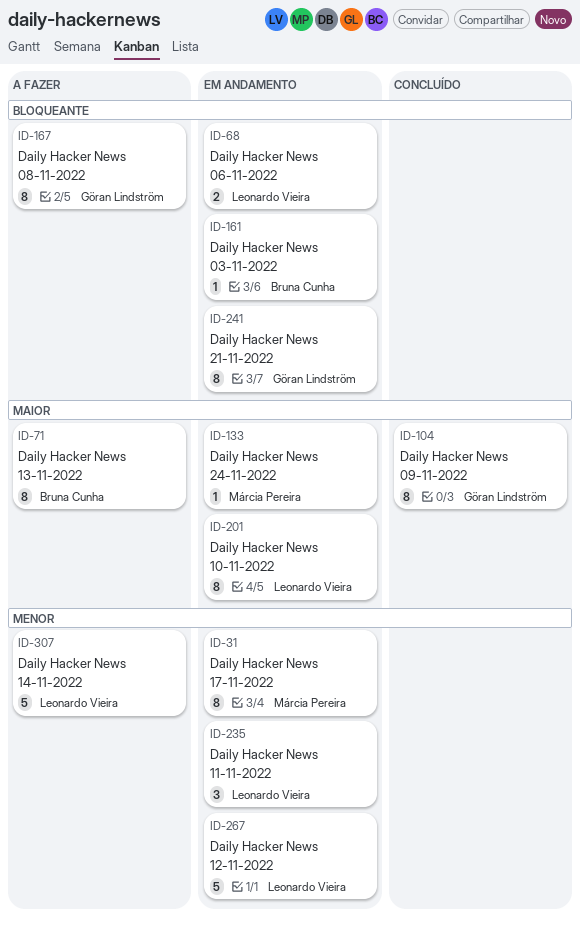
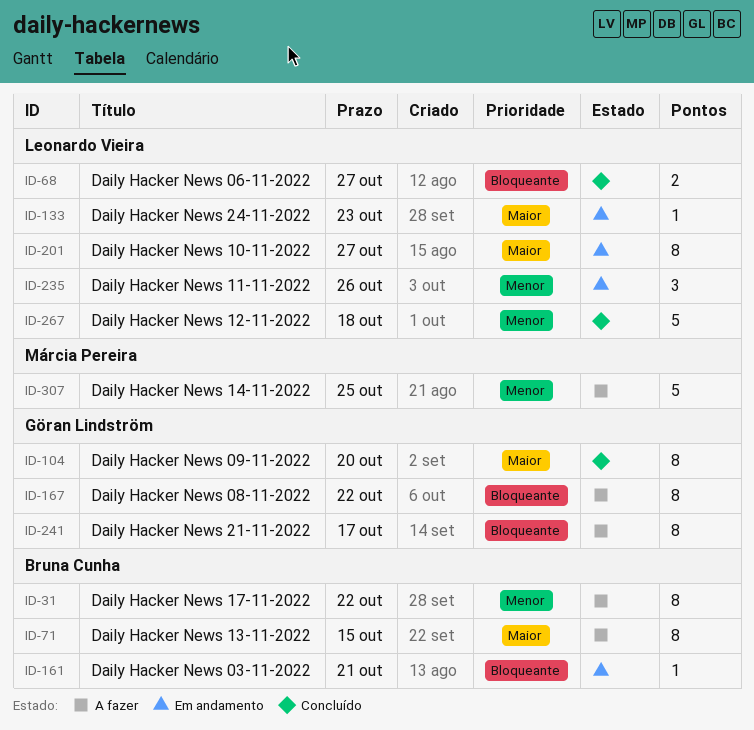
ID-31, status: Em andamento -> A fazer
ID-31, owner: Márcia Pereira -> Bruna Cunha
ID-68, status: Em andamento -> Concluído
ID-133, owner: Márcia Pereira -> Leonardo Vieira
ID-241, status: Em andamento -> A fazer
ID-267, status: Em andamento -> Concluído
ID-307, owner: Leonardo Vieira -> Márcia Pereira

